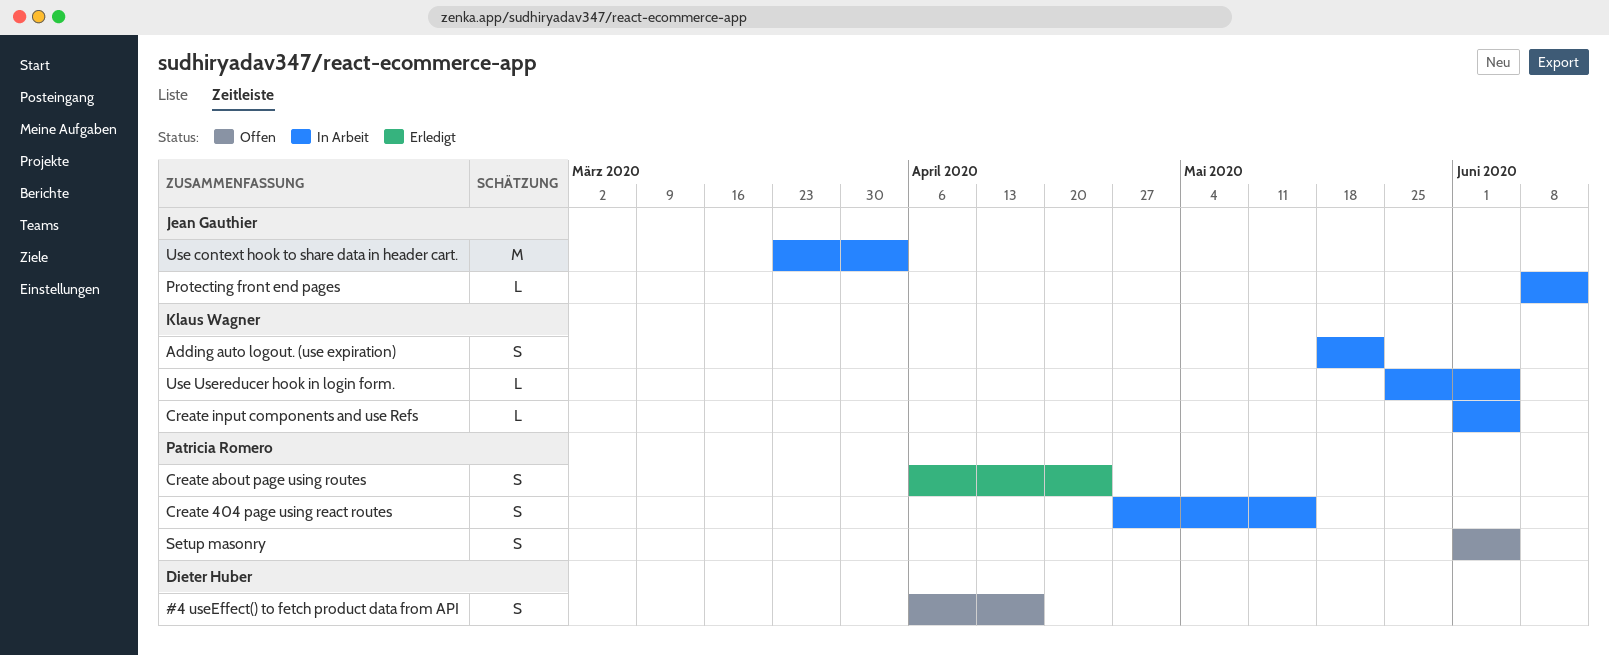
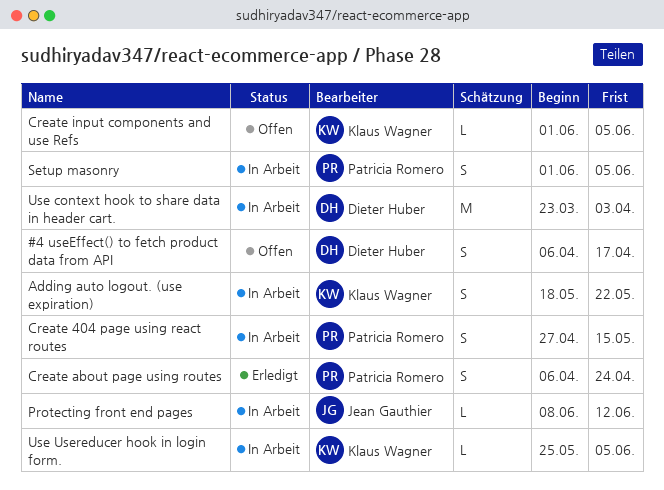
Create input components and use Refs, status: In Arbeit -> Offen
Setup masonry, status: Offen -> In Arbeit
Use context hook to share data in header cart., owner: Jean Gauthier -> Dieter Huber

